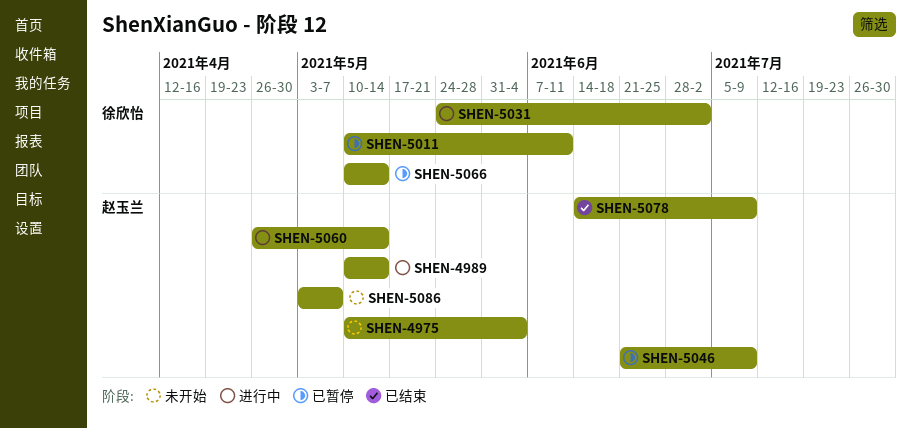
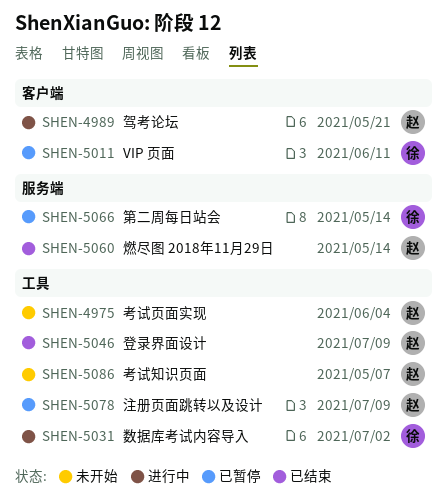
SHEN-4989, due: May 14 -> May 21
SHEN-5046, status: 已暂停 -> 已结束
SHEN-5060, status: 进行中 -> 已结束
SHEN-5078, status: 已结束 -> 已暂停

